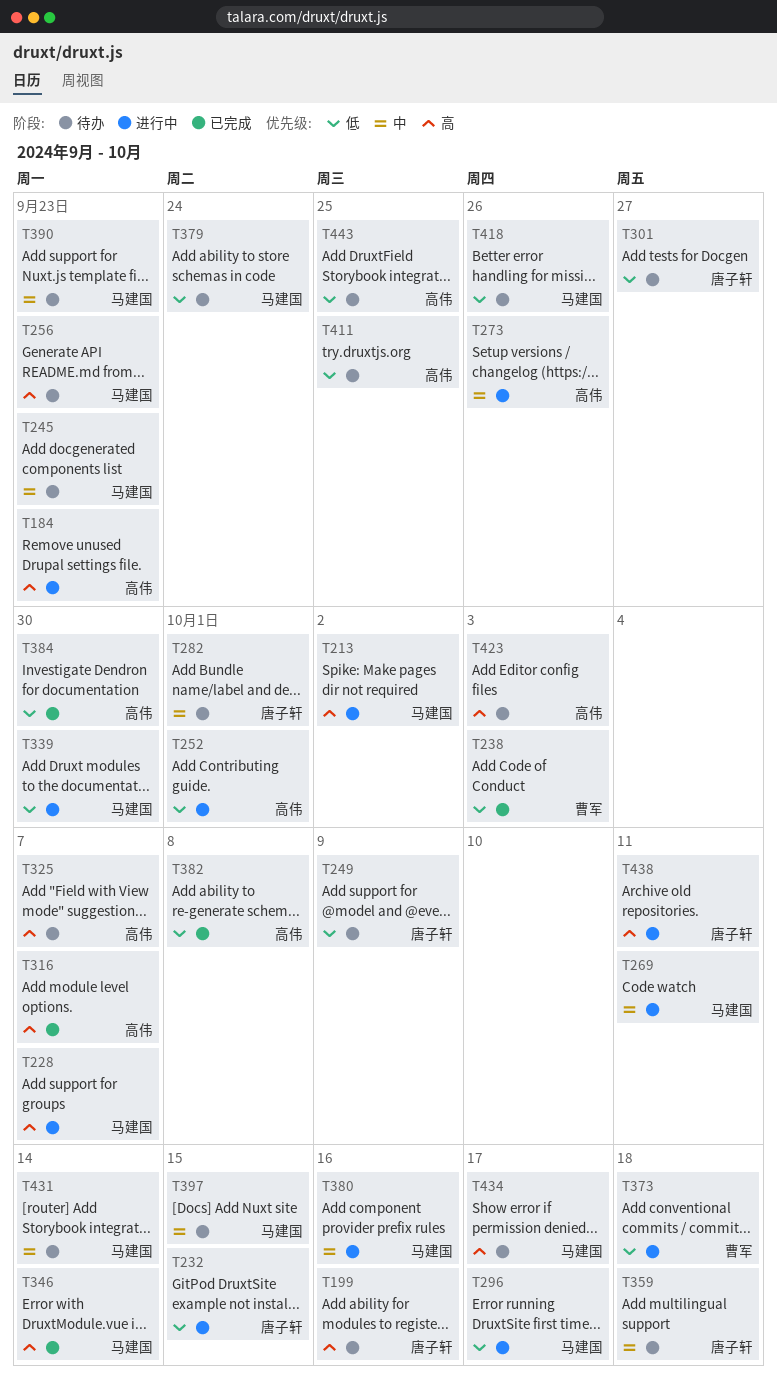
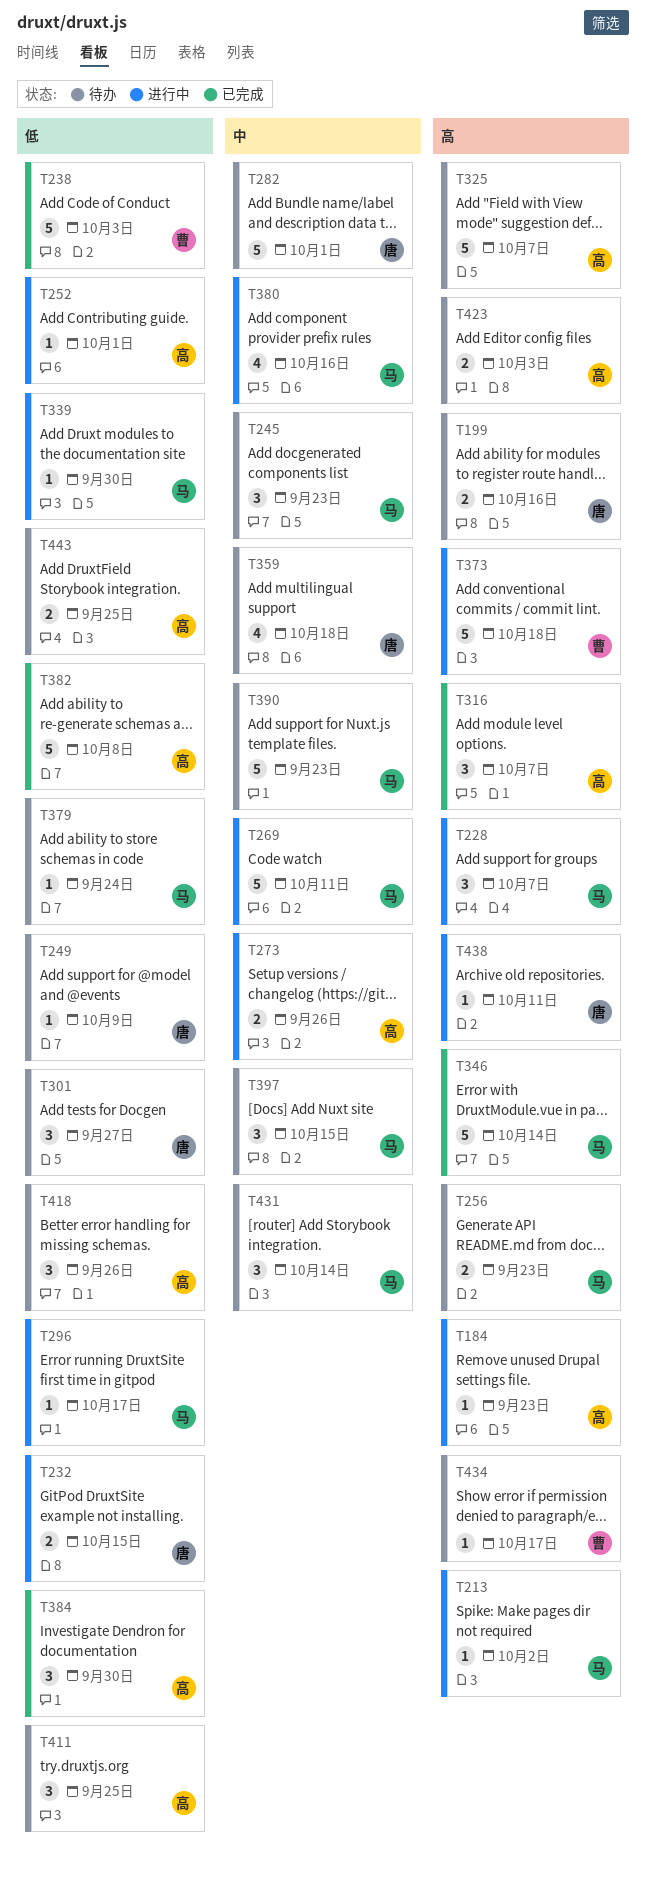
T373, priority: 低 -> 高
T418, owner: 马建国 -> 高伟
T434, owner: 马建国 -> 曹军

